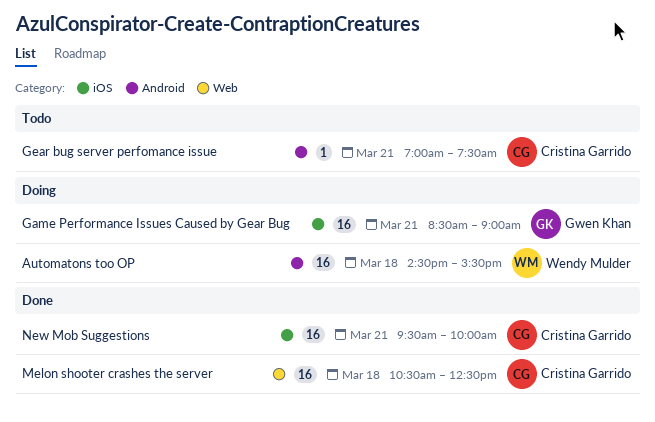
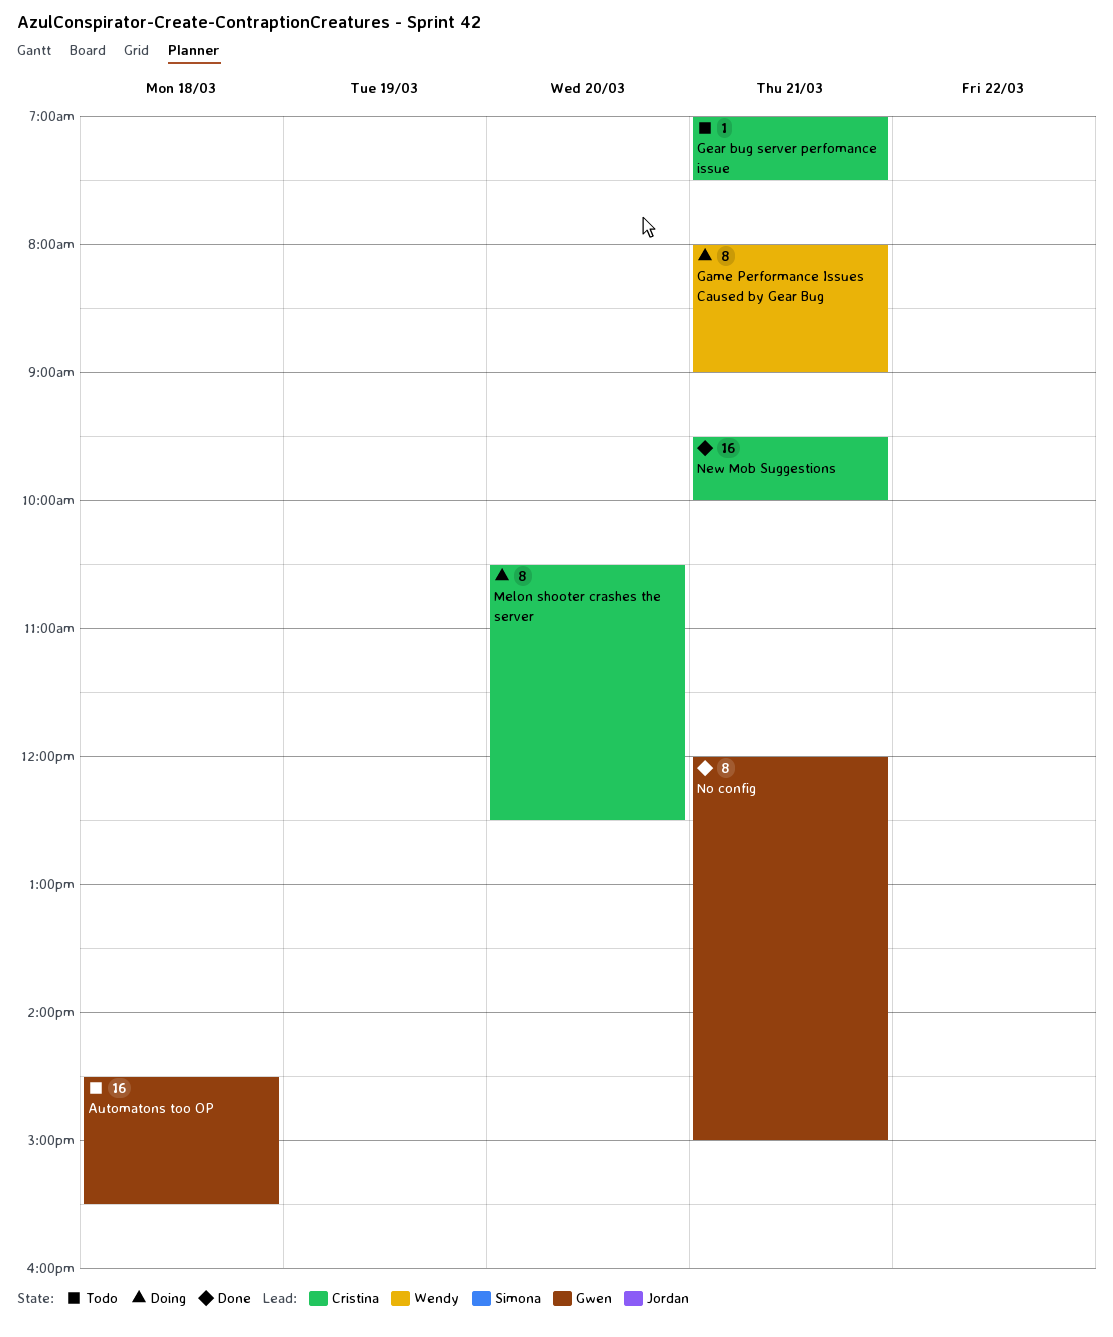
Automatons too OP, status: Doing -> Todo
Automatons too OP, owner: Wendy Mulder -> Gwen Khan
Game Performance Issues Caused by Gear Bug, owner: Gwen Khan -> Wendy Mulder
Game Performance Issues Caused by Gear Bug, estimate: 16 -> 8
Game Performance Issues Caused by Gear Bug, begins: 08:30 -> 08:00
Melon shooter crashes the server, status: Done -> Doing
Melon shooter crashes the server, estimate: 16 -> 8
Melon shooter crashes the server, day: Mar 18 -> Mar 20
No config: none -> present

